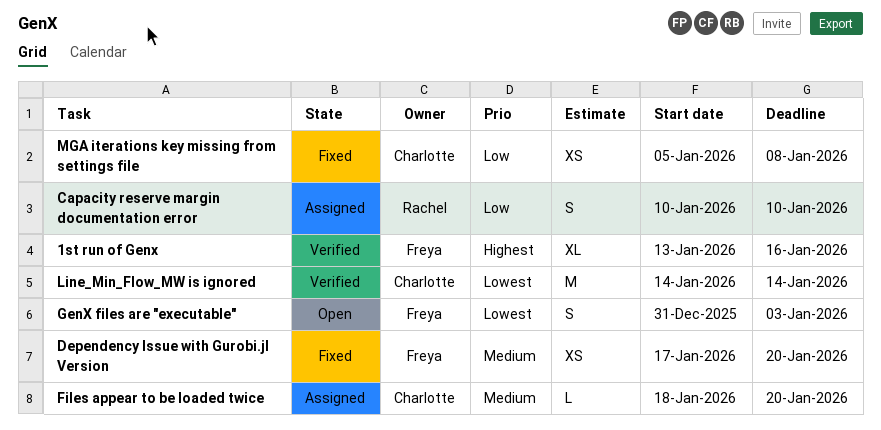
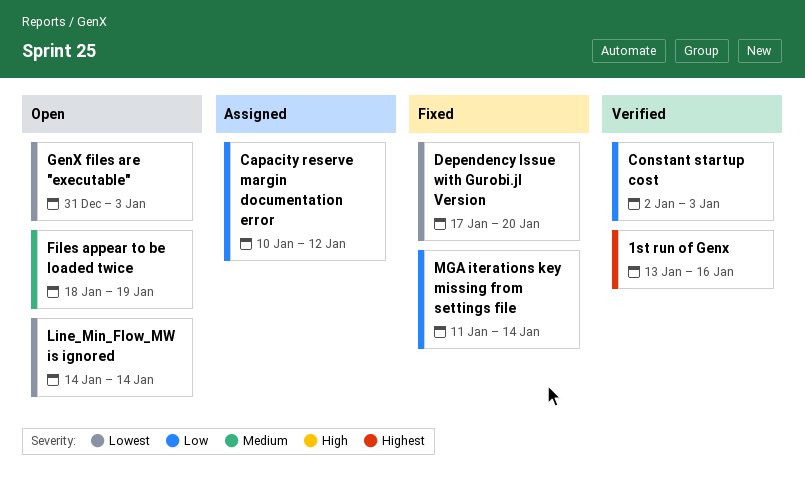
Capacity reserve margin documentation error, due: Jan 10 -> Jan 12
Constant startup cost: none -> present
Dependency Issue with Gurobi.jl Version, priority: Medium -> Lowest
Files appear to be loaded twice, status: Assigned -> Open
Files appear to be loaded twice, due: Jan 20 -> Jan 19
Line_Min_Flow_MW is ignored, status: Verified -> Open
MGA iterations key missing from settings file, start: Jan 5 -> Jan 11
MGA iterations key missing from settings file, due: Jan 8 -> Jan 14

